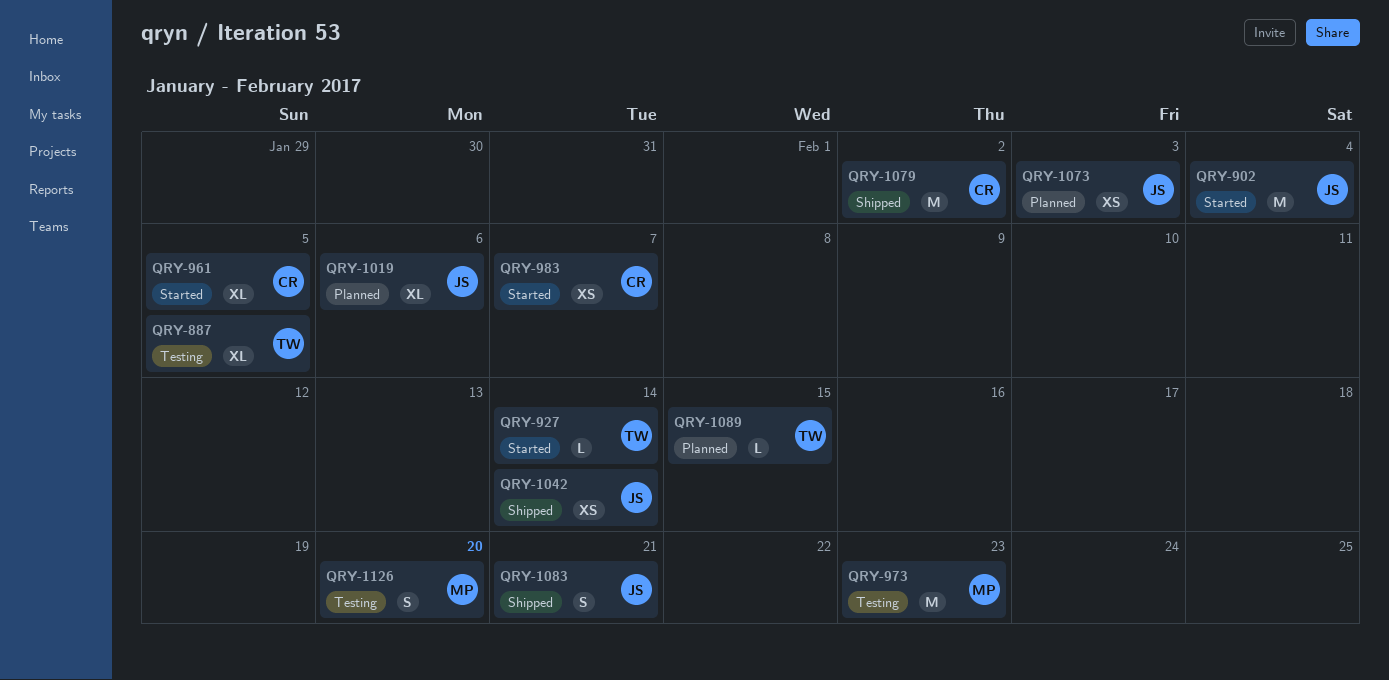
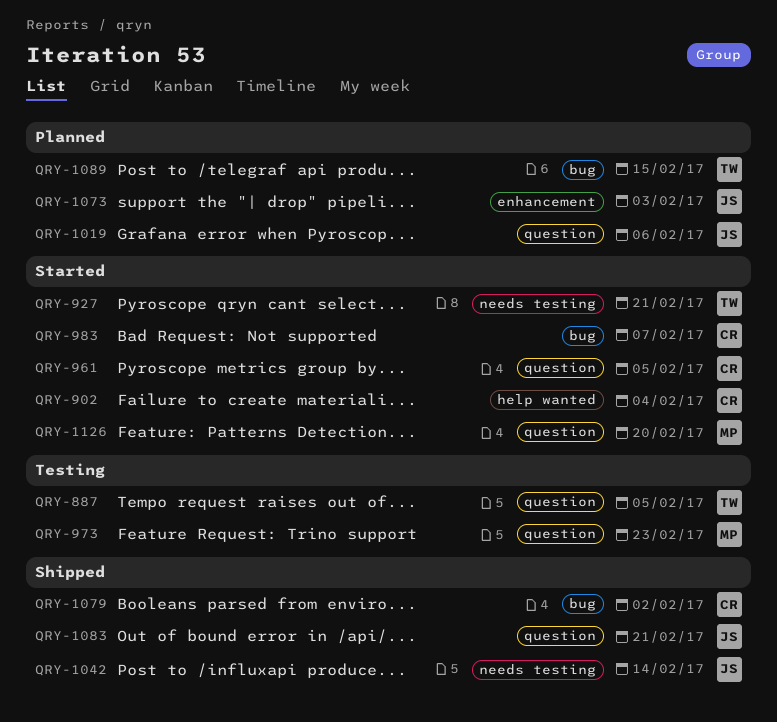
QRY-902, owner: JS -> CR
QRY-927, due: Feb 14 -> Feb 21
QRY-1126, status: Testing -> Started

